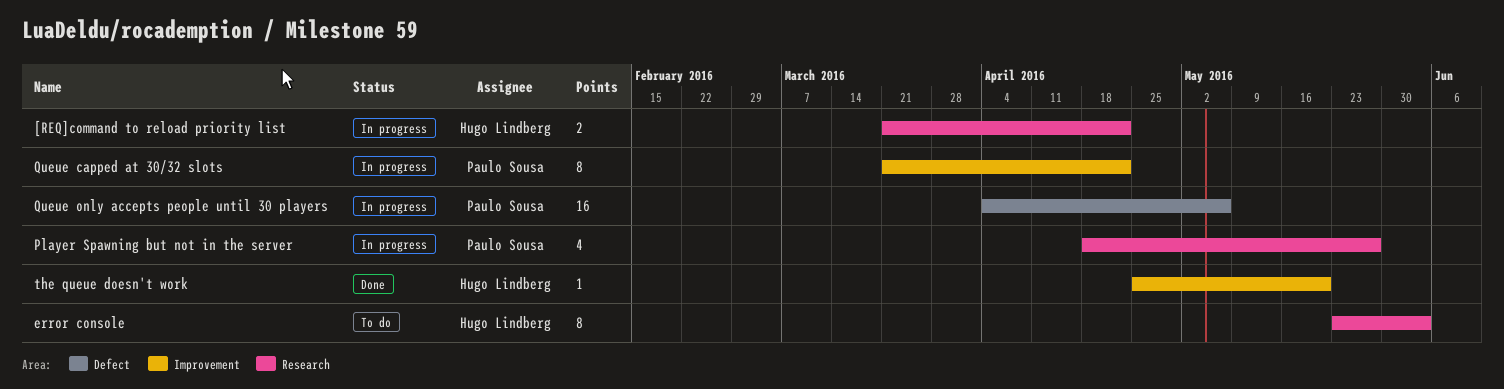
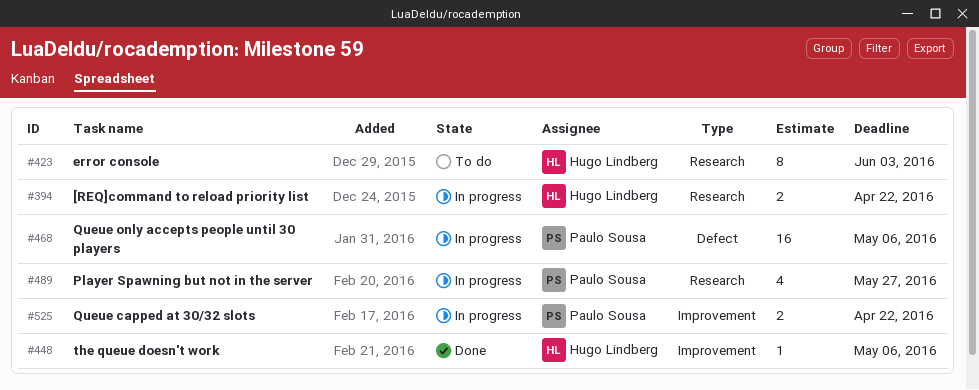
Queue capped at 30/32 slots, estimate: 8 -> 2
the queue doesn't work, due: May 20 -> May 6

